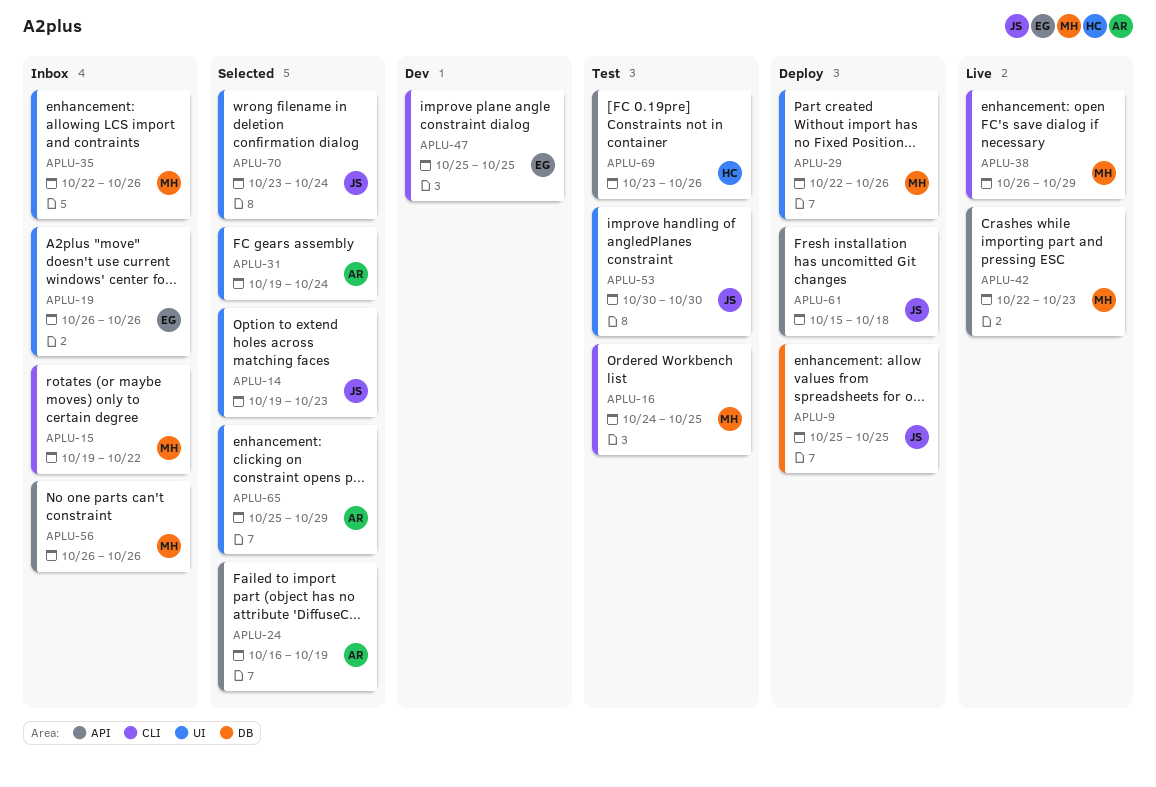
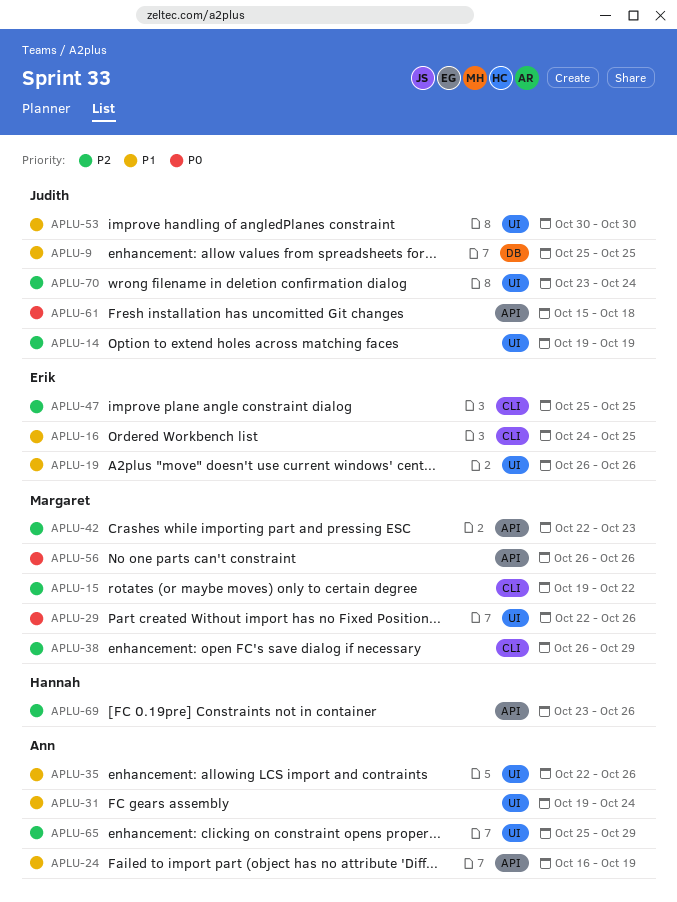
APLU-14, due: Oct 23 -> Oct 19
APLU-16, owner: Margaret -> Erik
APLU-35, owner: Margaret -> Ann

